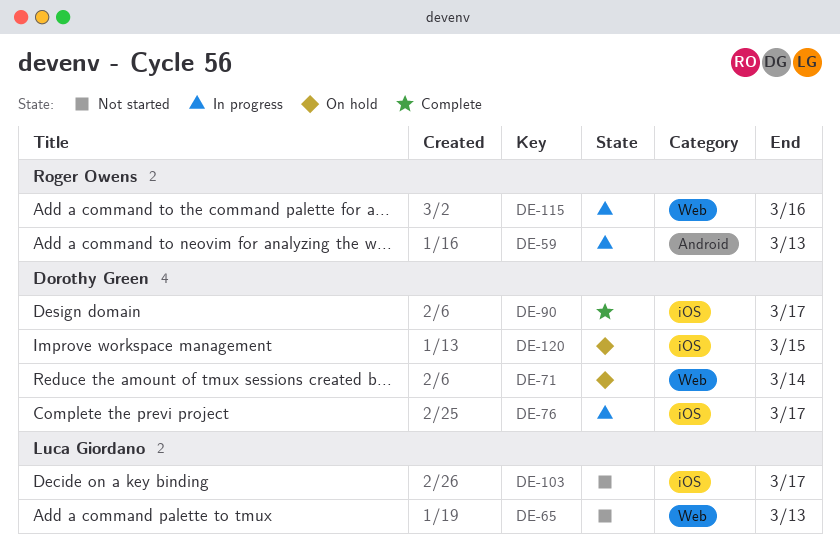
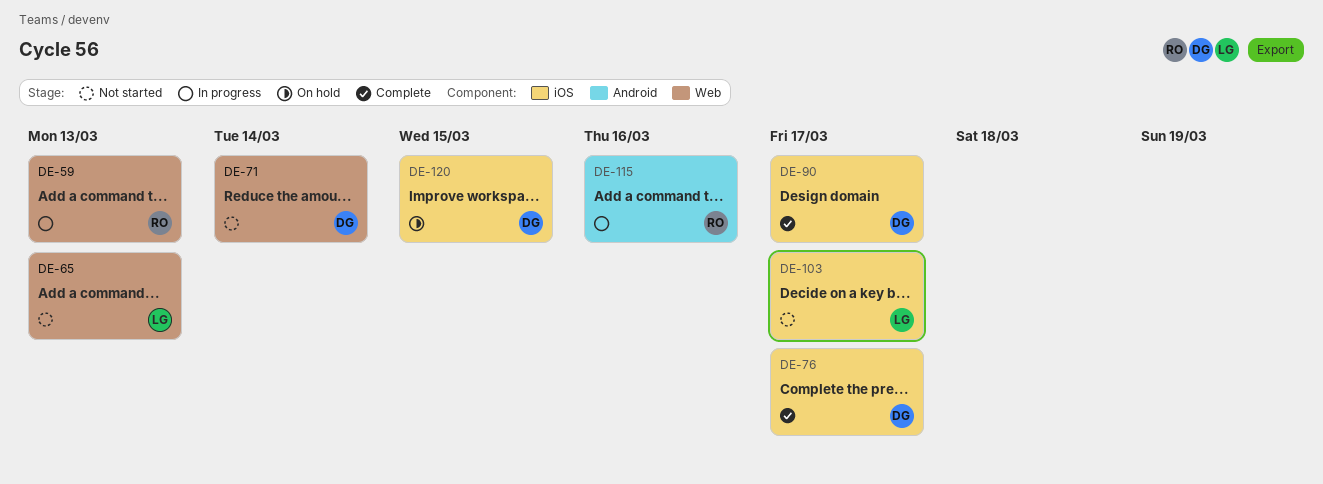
DE-59, label: Android -> Web
DE-71, status: On hold -> Not started
DE-76, status: In progress -> Complete
DE-115, label: Web -> Android

